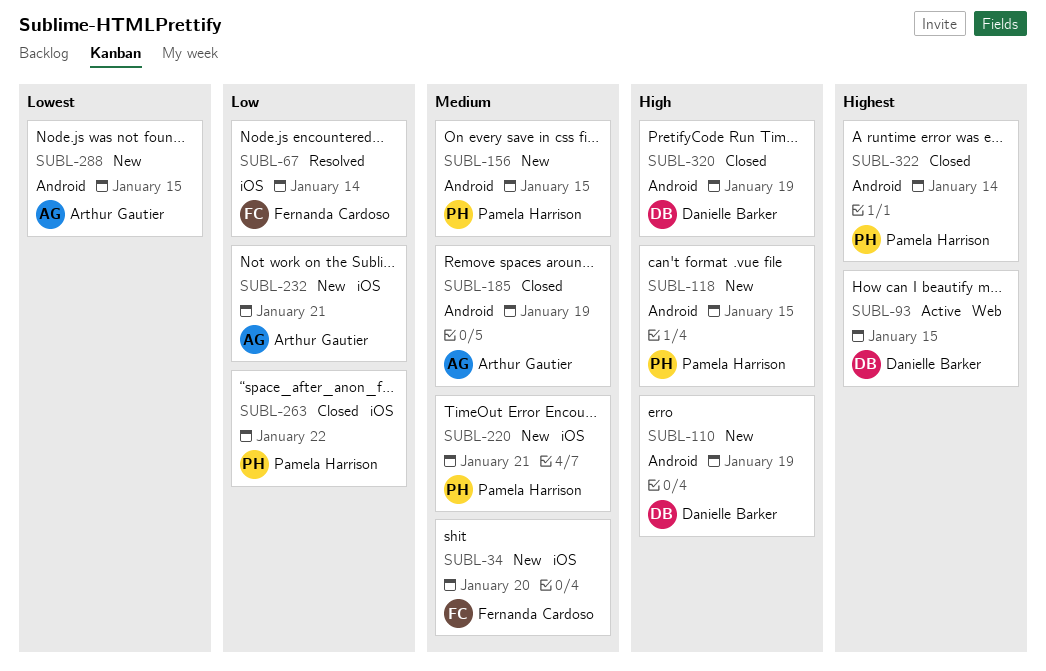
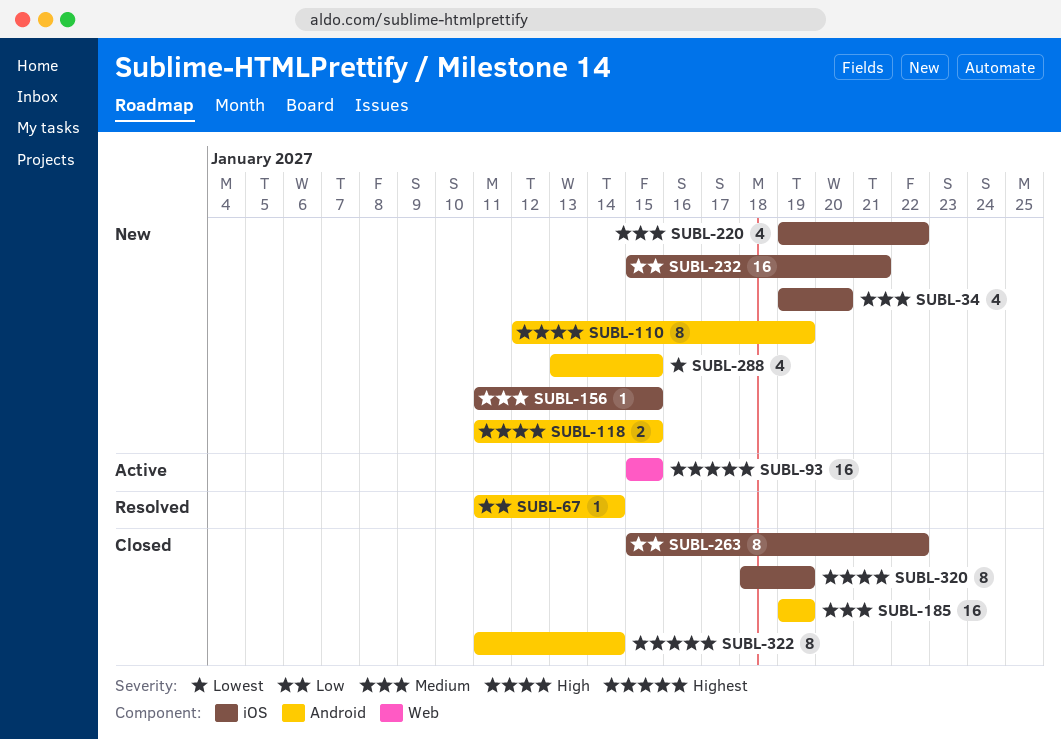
SUBL-67, label: iOS -> Android
SUBL-156, label: Android -> iOS
SUBL-220, due: Jan 21 -> Jan 22
SUBL-320, label: Android -> iOS

